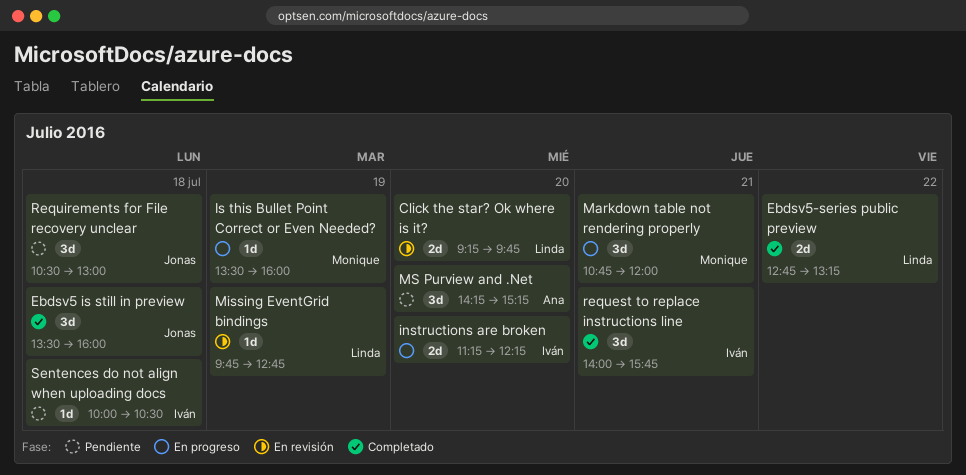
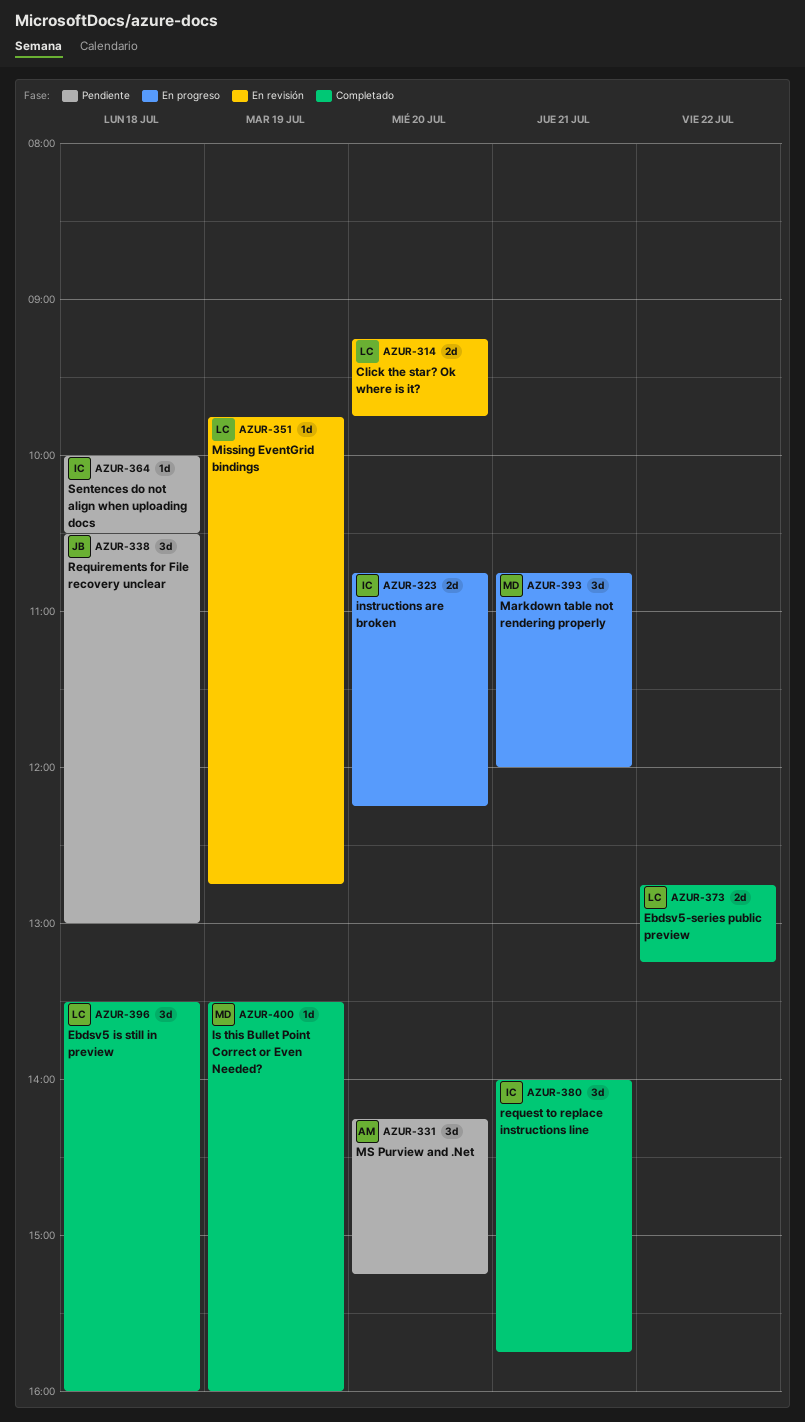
Ebdsv5 is still in preview, owner: Jonas -> Linda
instructions are broken, begins: 11:15 -> 10:45
Is this Bullet Point Correct or Even Needed?, status: En progreso -> Completado

